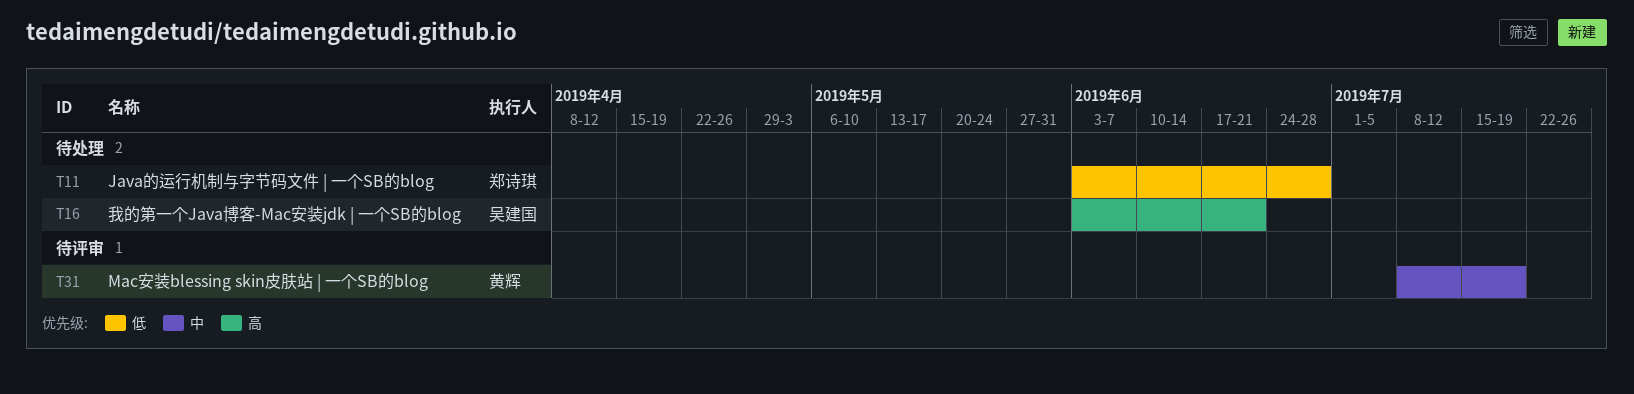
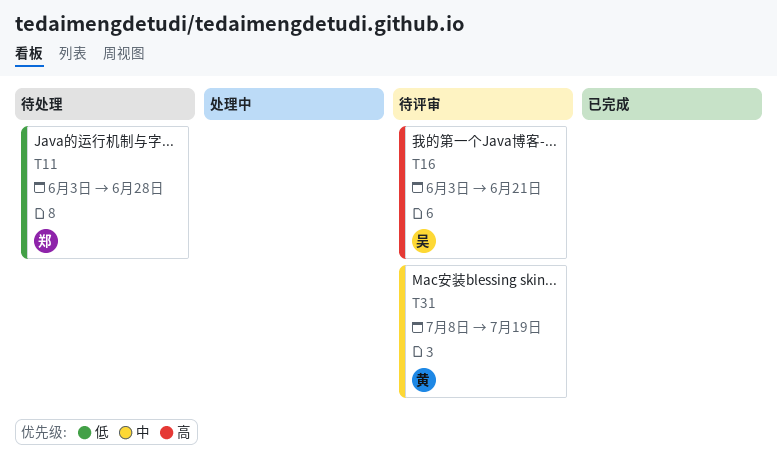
T16, status: 待处理 -> 待评审

